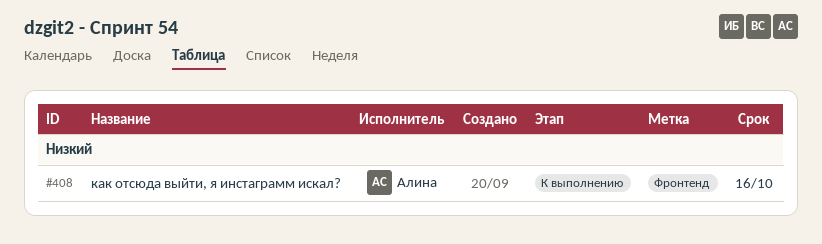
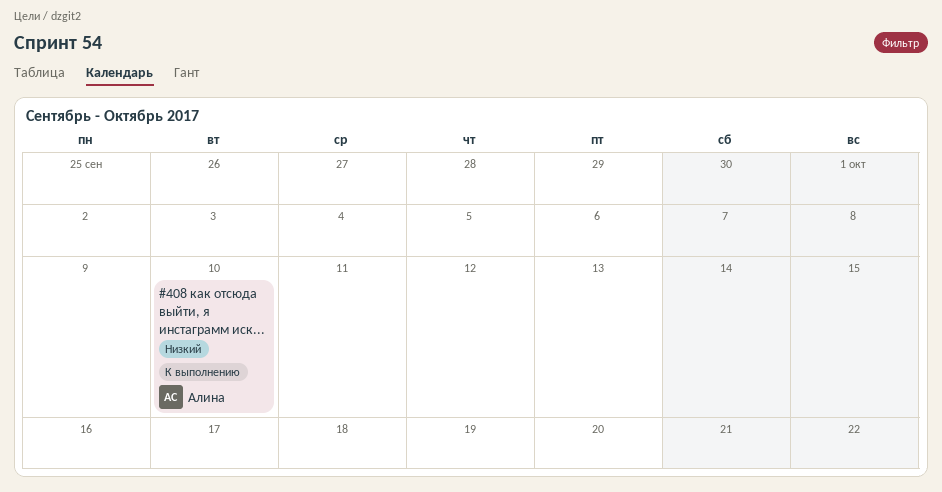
#408, due: Oct 16 -> Oct 10

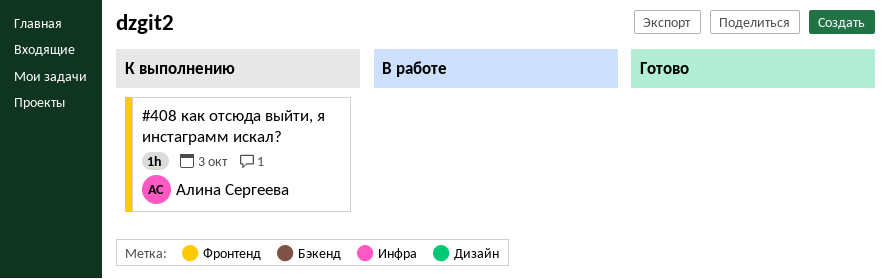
#408, due: Oct 10 -> Oct 3

